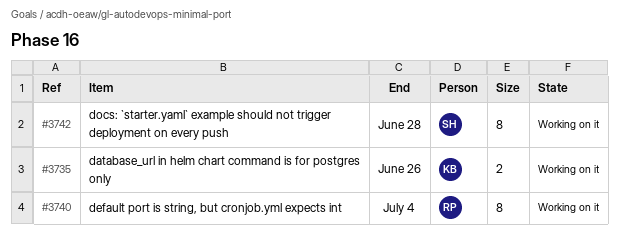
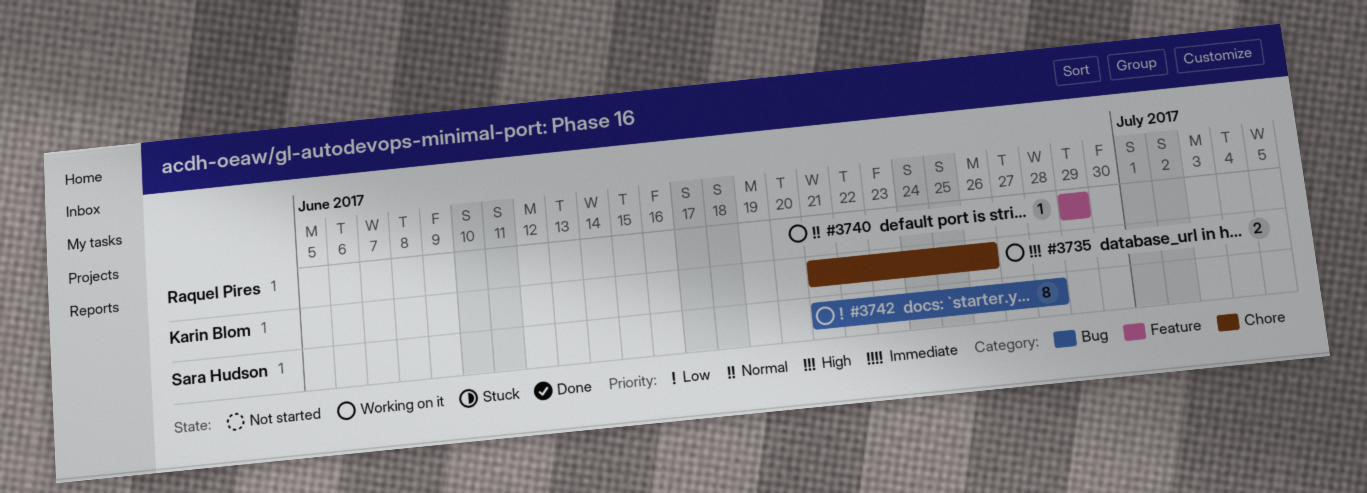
#3740, estimate: 8 -> 1
#3740, due: Jul 4 -> Jun 29

